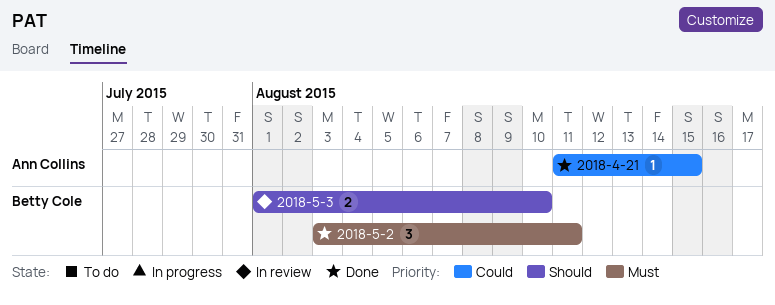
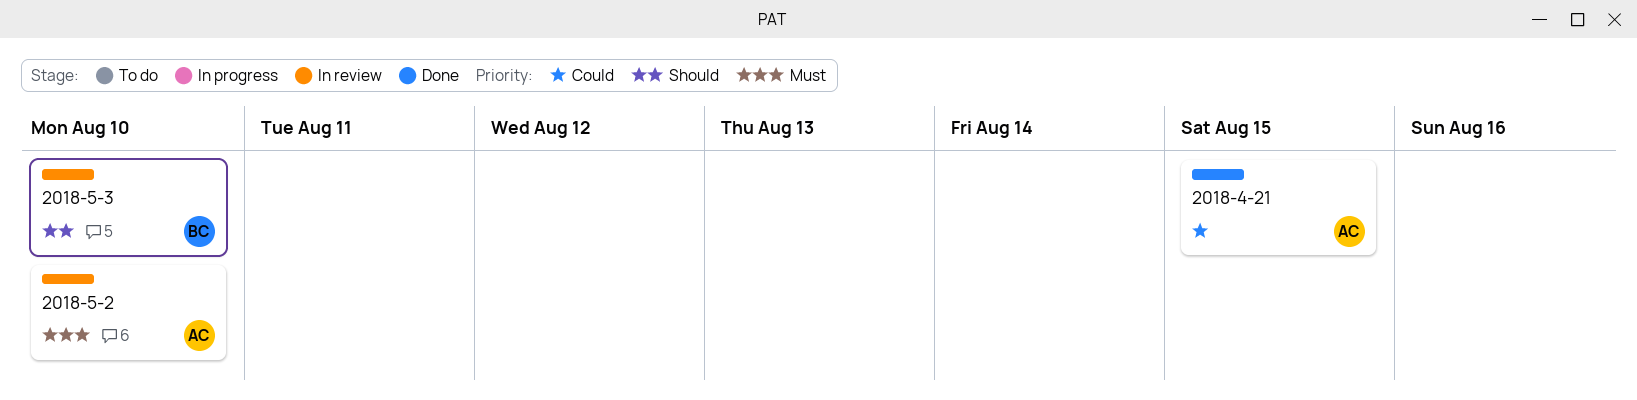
2018-5-2, status: Done -> In review
2018-5-2, owner: Betty Cole -> Ann Collins
2018-5-2, due: Aug 11 -> Aug 10

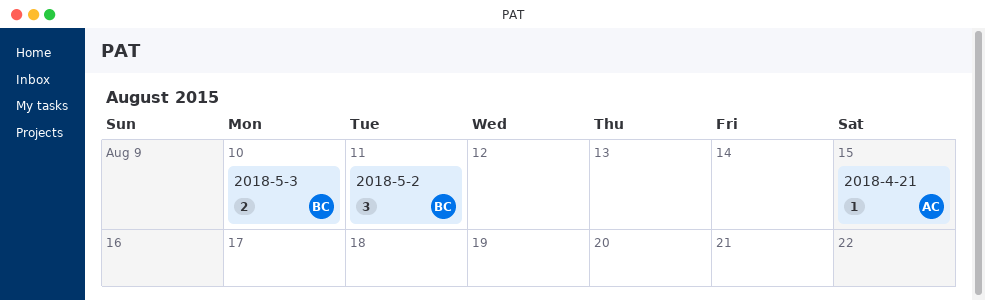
2018-5-2, owner: AC -> BC
2018-5-2, due: Aug 10 -> Aug 11

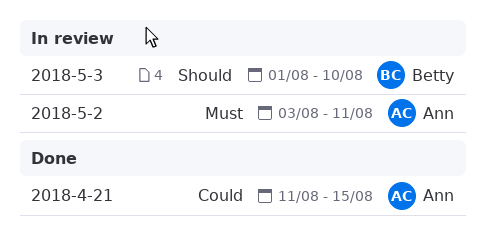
2018-5-2, owner: Betty -> Ann

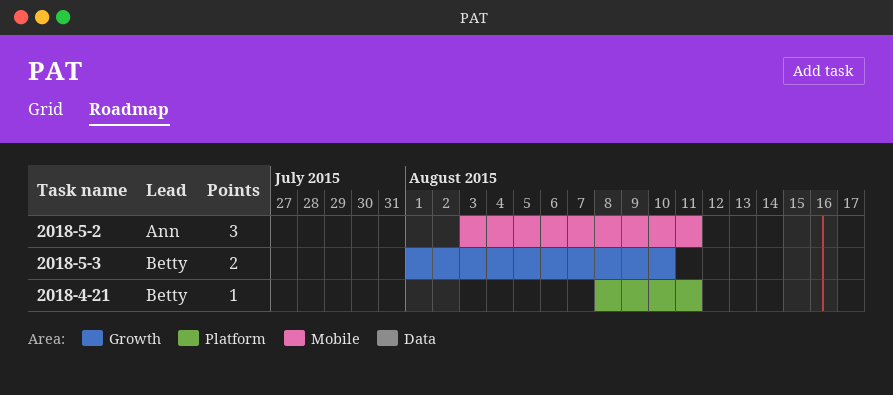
2018-4-21, owner: Ann -> Betty
2018-4-21, start: Aug 11 -> Aug 8
2018-4-21, due: Aug 15 -> Aug 11

